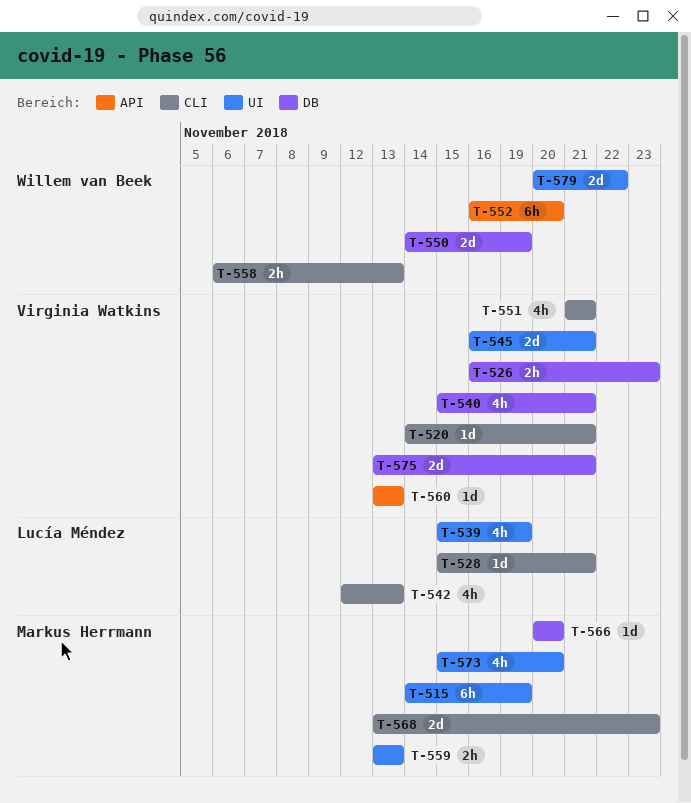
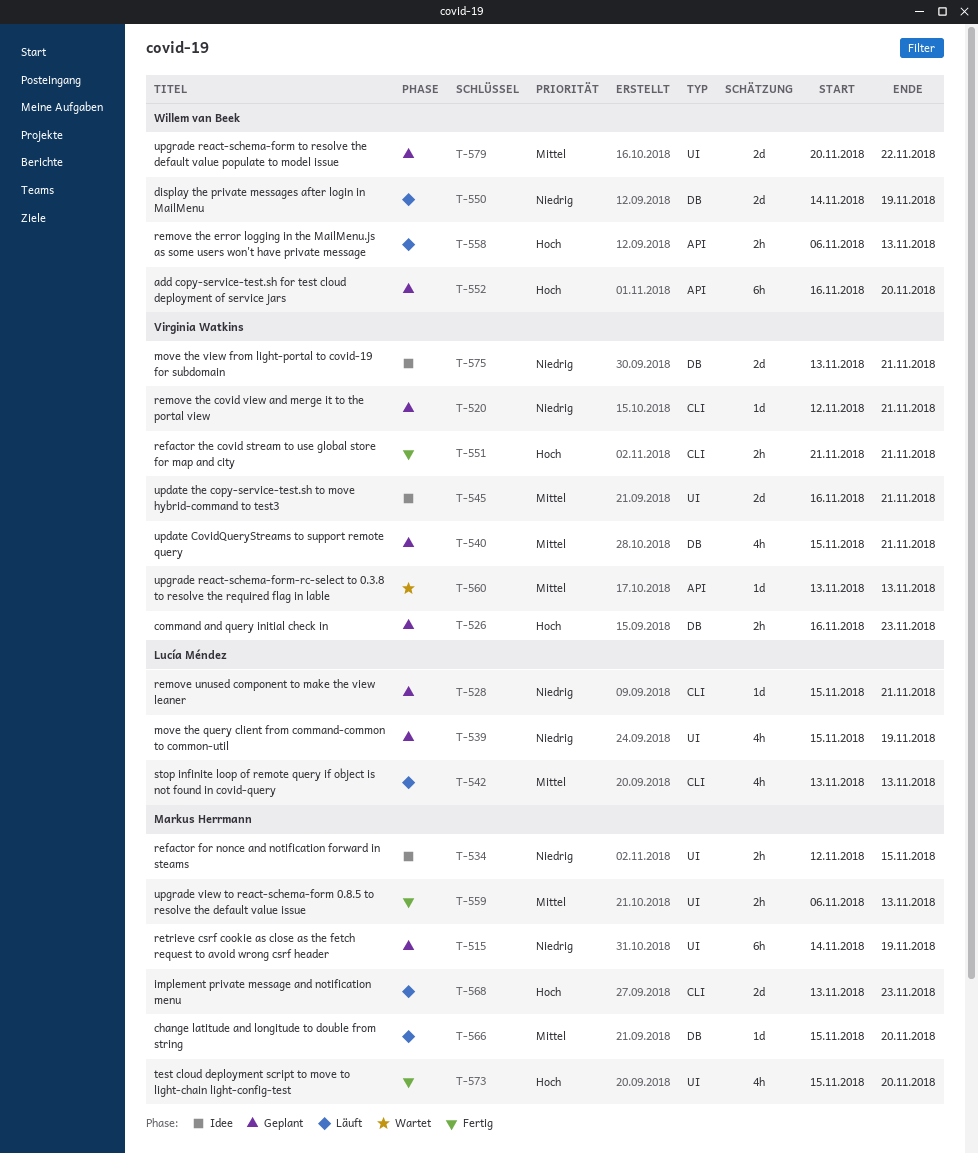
T-520, start: Nov 14 -> Nov 12
T-534: none -> present
T-542, start: Nov 12 -> Nov 13
T-551, estimate: 4h -> 2h
T-558, label: CLI -> API
T-559, start: Nov 13 -> Nov 6
T-566, start: Nov 20 -> Nov 15

